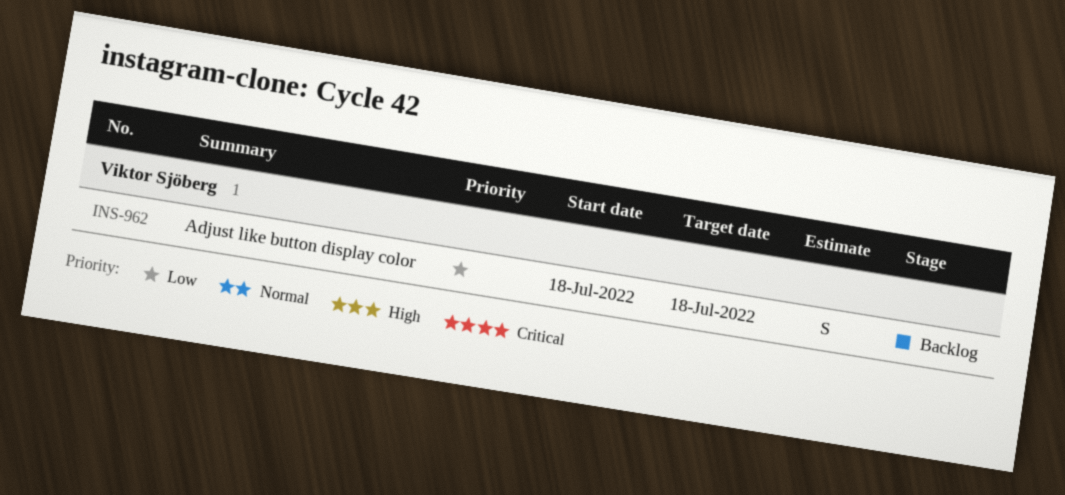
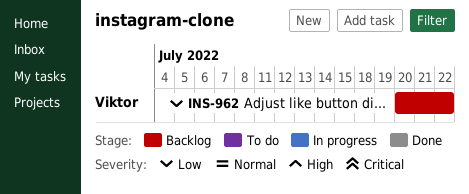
INS-962, start: Jul 18 -> Jul 20
INS-962, due: Jul 18 -> Jul 22

